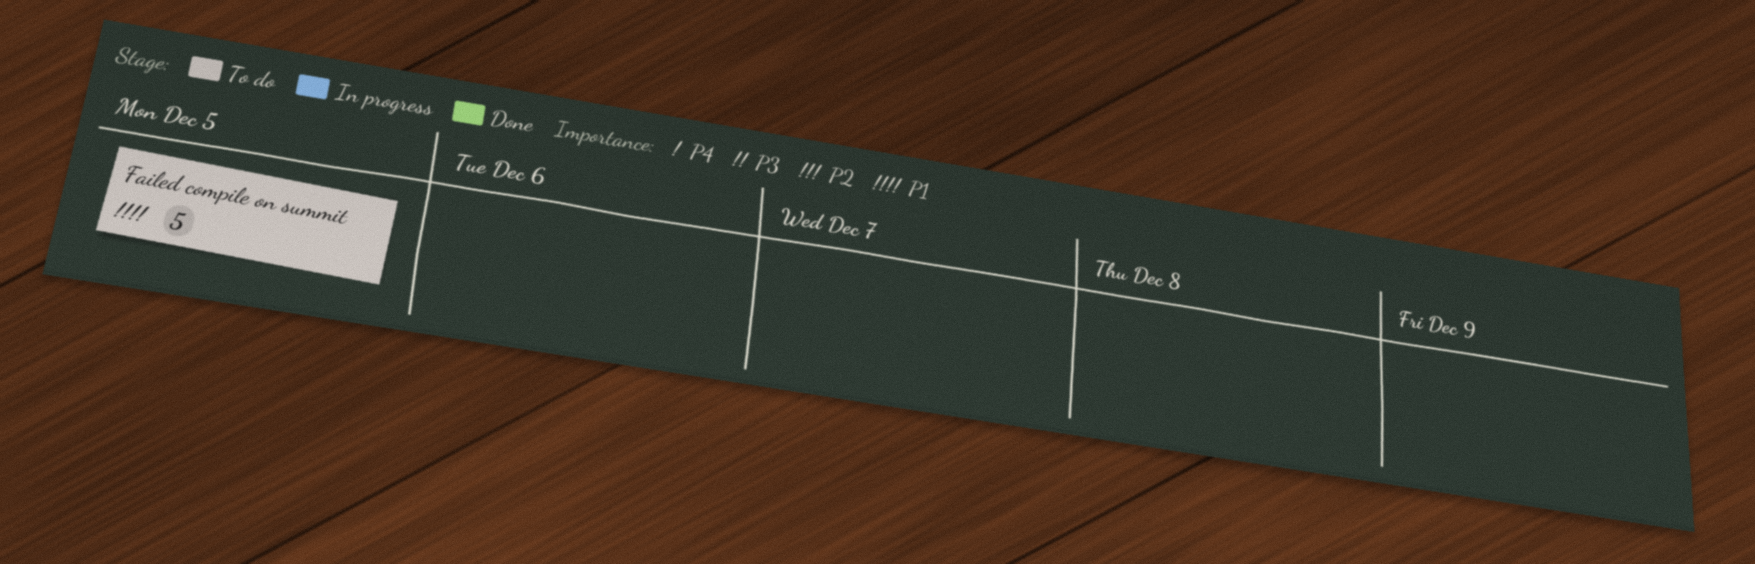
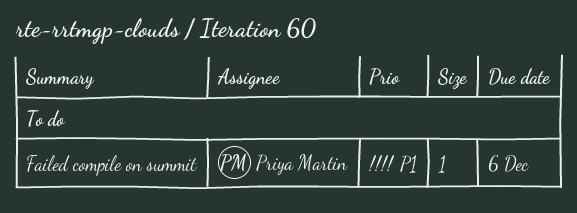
Failed compile on summit, estimate: 5 -> 1
Failed compile on summit, due: Dec 5 -> Dec 6

